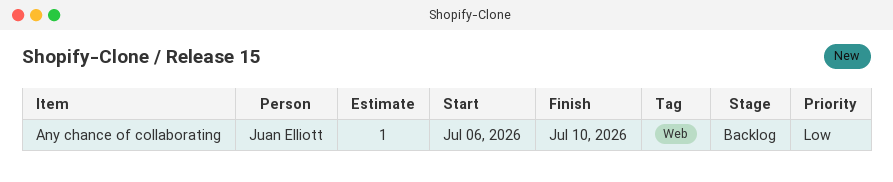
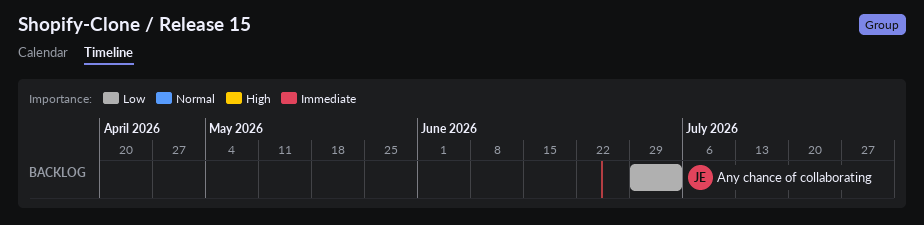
Any chance of collaborating, start: Jul 6 -> Jun 29
Any chance of collaborating, due: Jul 10 -> Jul 3

